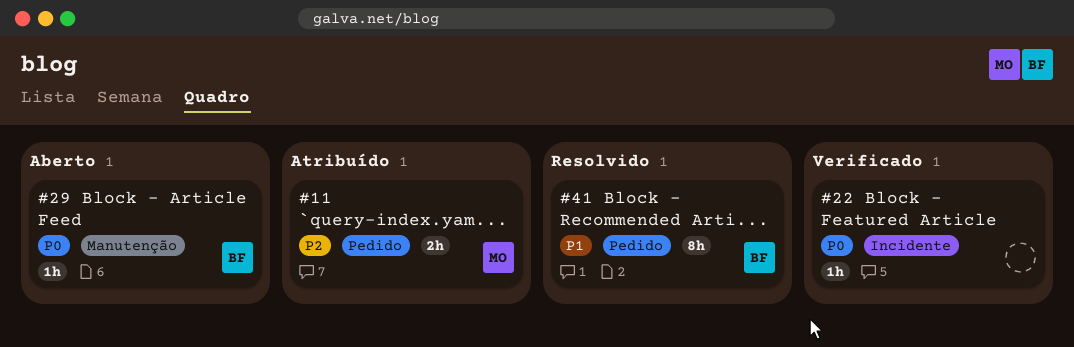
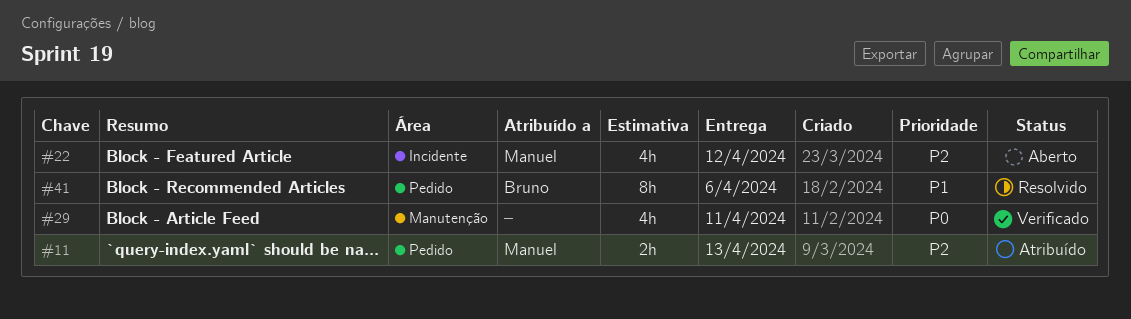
#22, status: Verificado -> Aberto
#22, owner: none -> Manuel
#22, priority: P0 -> P2
#22, estimate: 1h -> 4h
#29, status: Aberto -> Verificado
#29, owner: Bruno -> none
#29, estimate: 1h -> 4h

